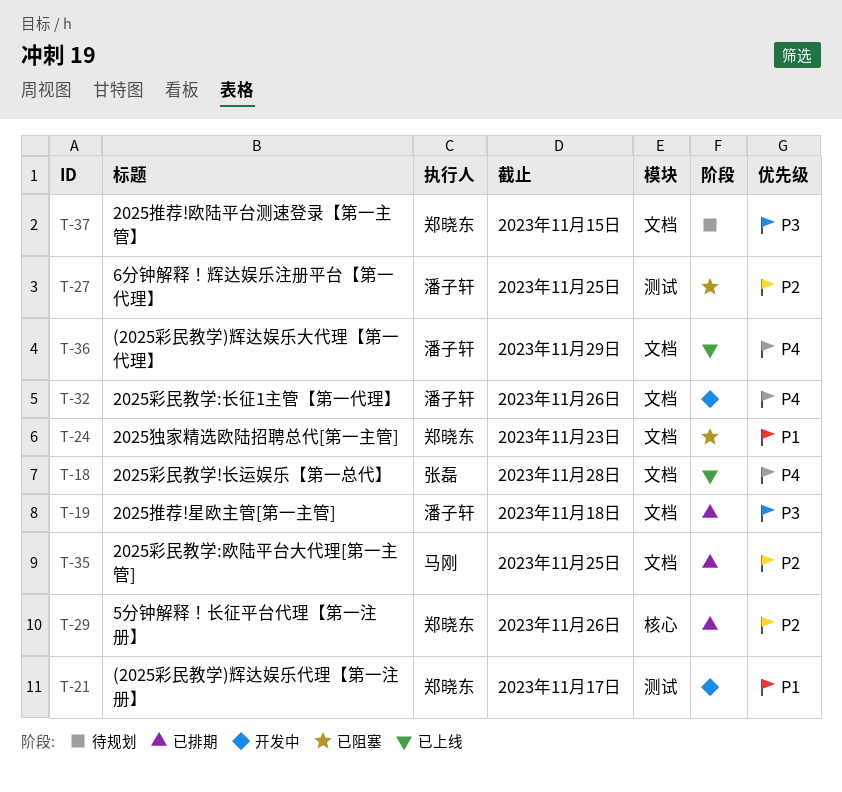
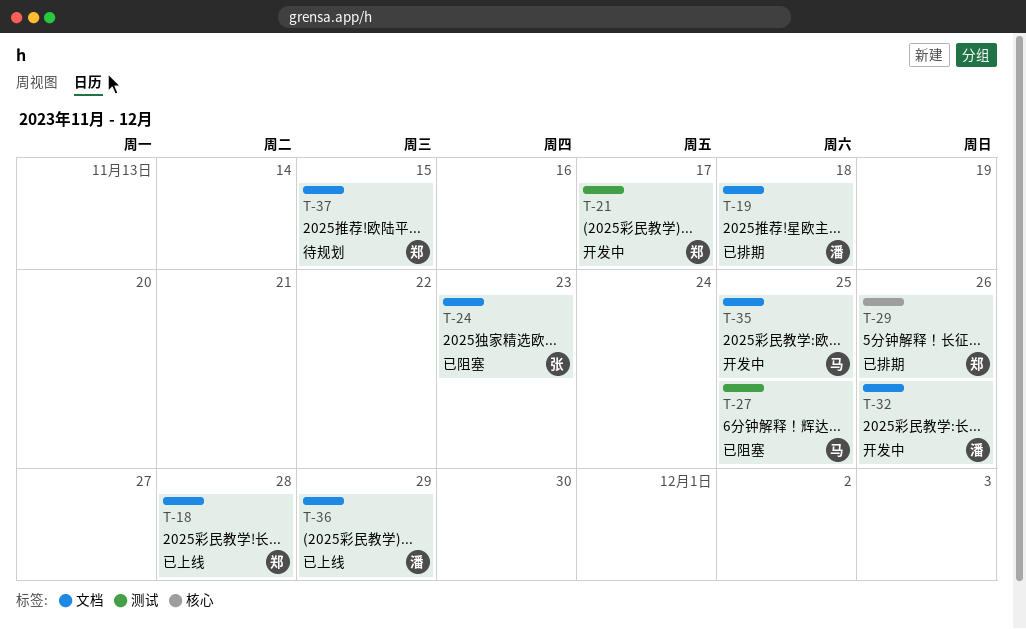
T-18, owner: 张磊 -> 郑晓东
T-24, owner: 郑晓东 -> 张磊
T-27, owner: 潘子轩 -> 马刚
T-35, status: 已排期 -> 开发中

